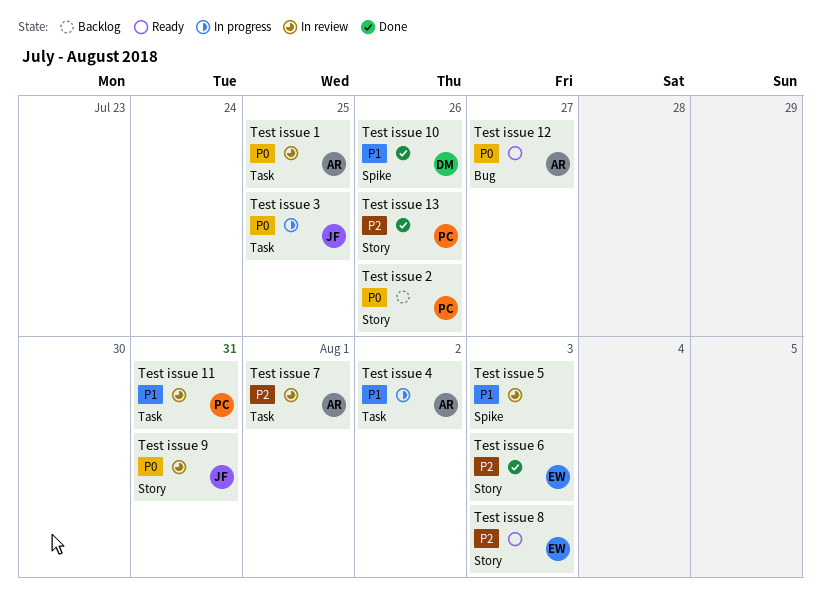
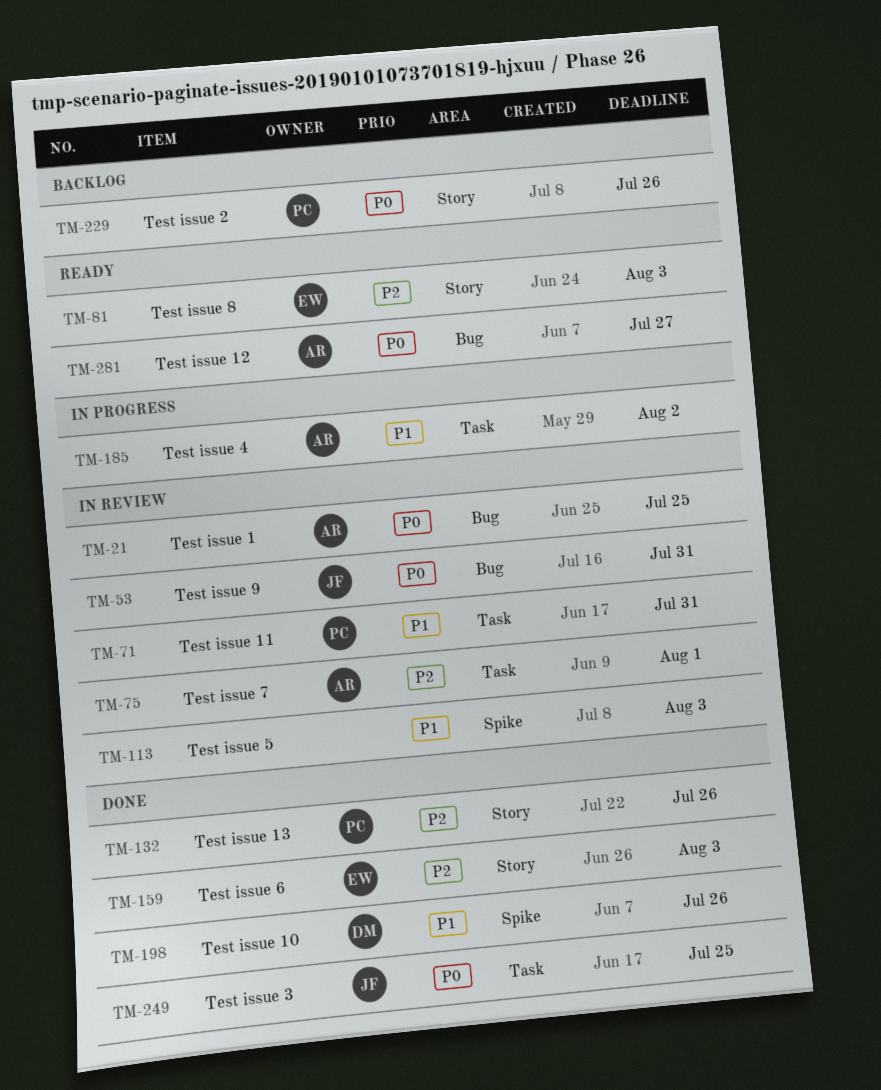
Test issue 1, label: Task -> Bug
Test issue 3, status: In progress -> Done
Test issue 9, label: Story -> Bug

